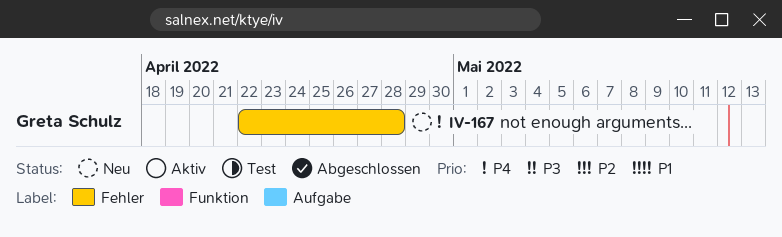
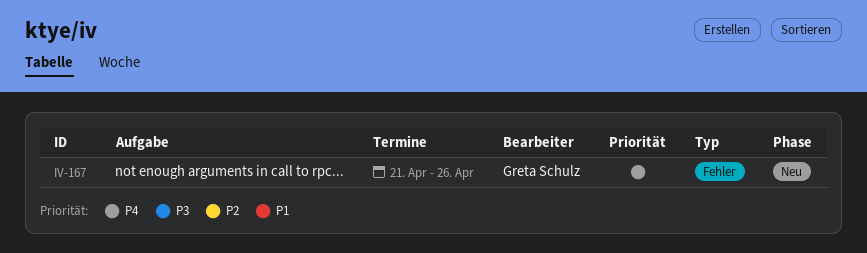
IV-167, start: Apr 22 -> Apr 21
IV-167, due: Apr 28 -> Apr 26

